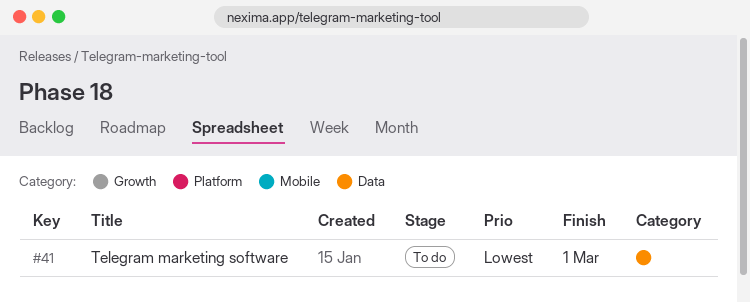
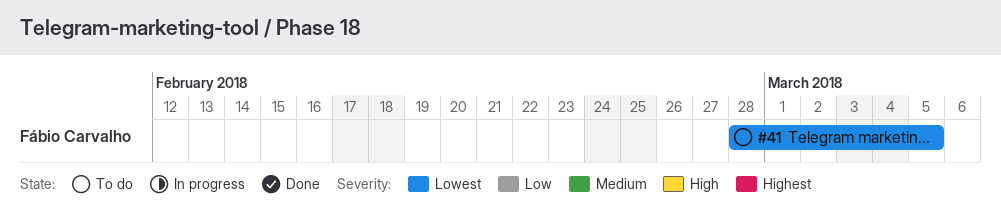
#41, due: Mar 1 -> Mar 5

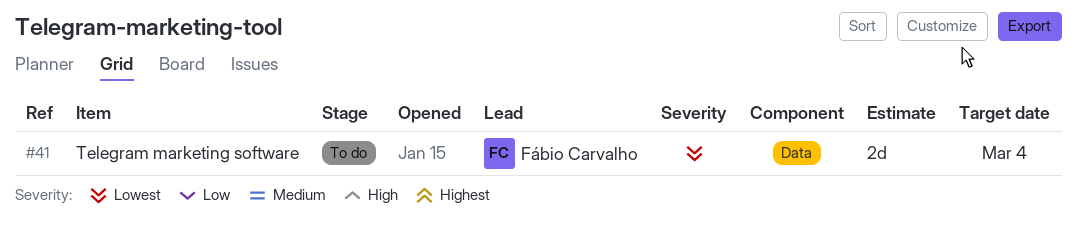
#41, due: Mar 5 -> Mar 4

